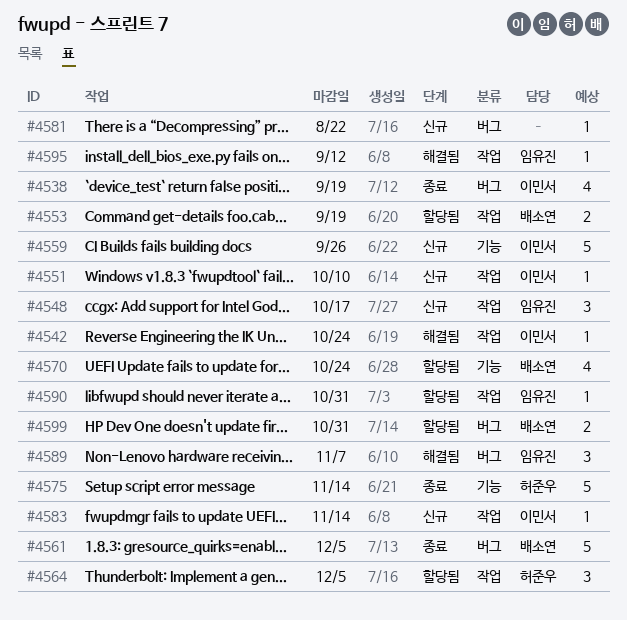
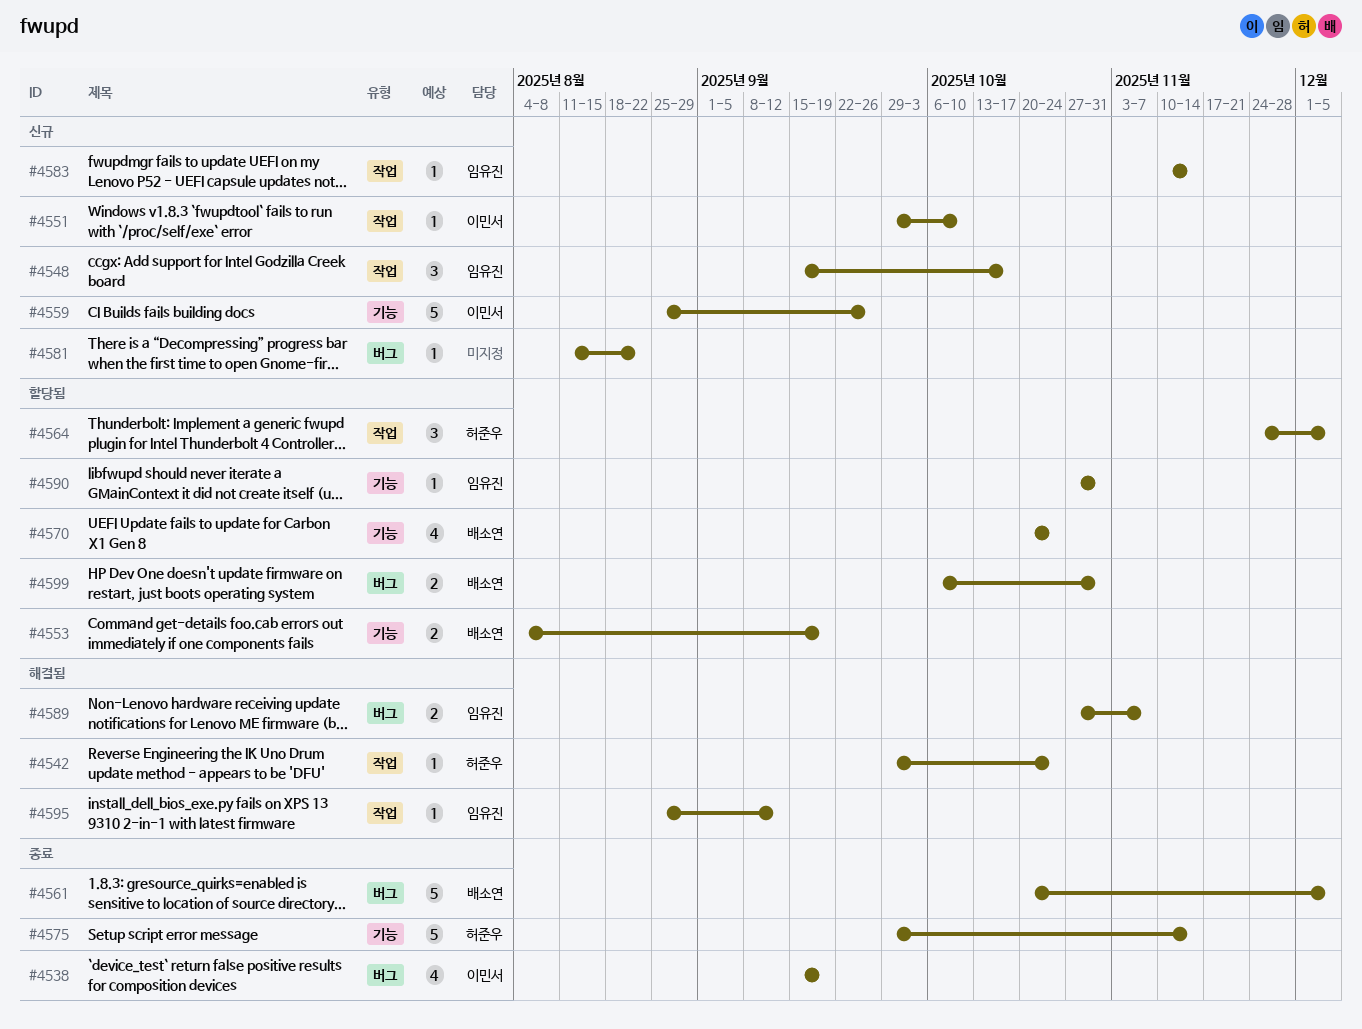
#4542, owner: 이민서 -> 허준우
#4553, label: 작업 -> 기능
#4583, owner: 이민서 -> 임유진
#4589, estimate: 3 -> 2
#4590, label: 작업 -> 기능

